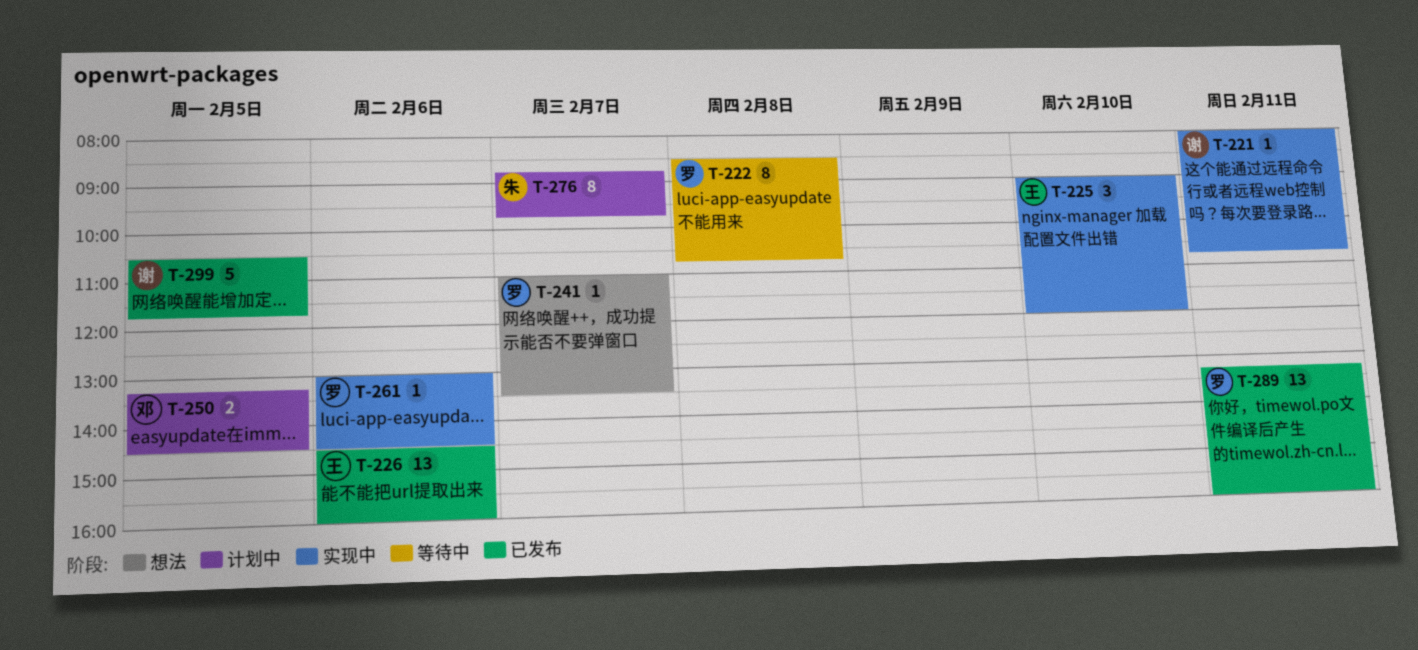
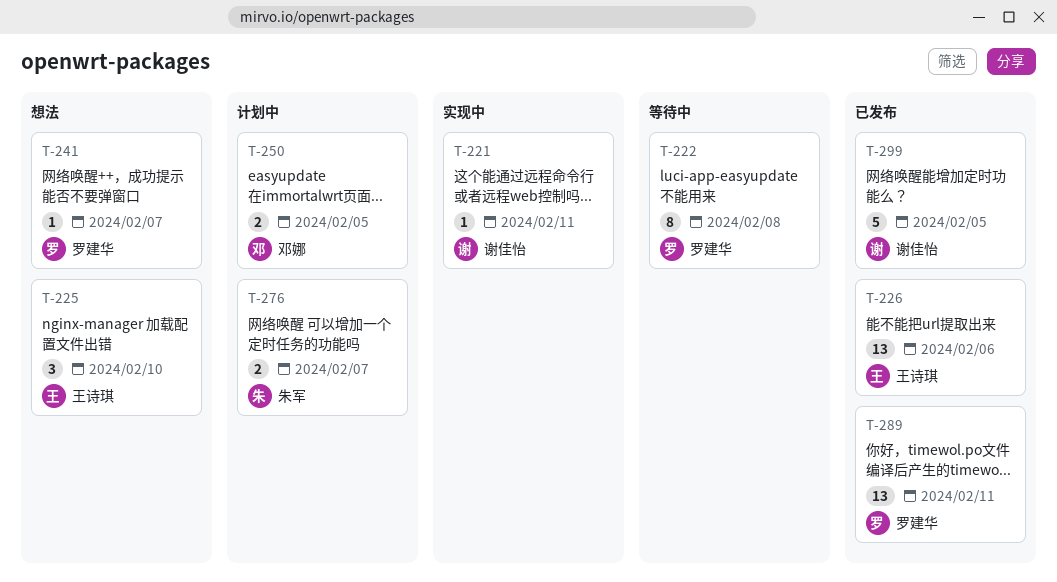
T-225, status: 实现中 -> 想法
T-261: present -> none
T-276, estimate: 8 -> 2

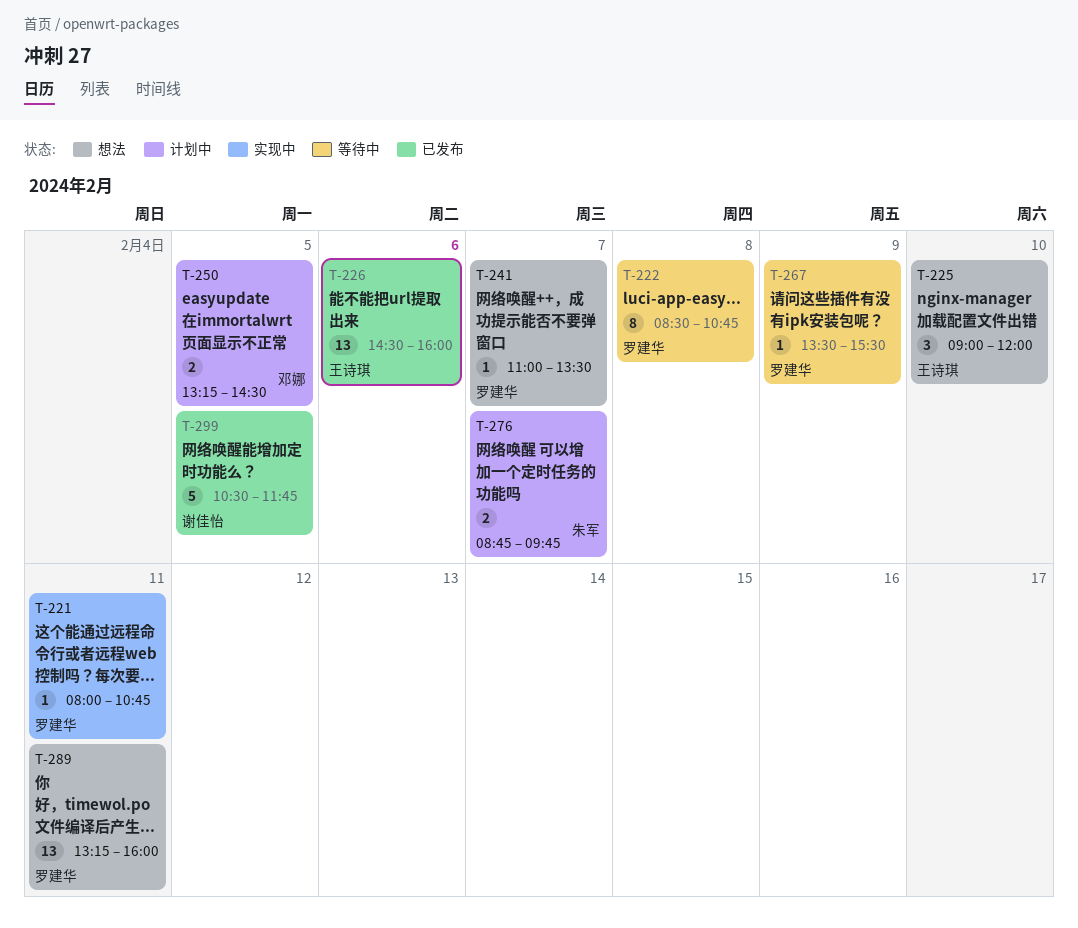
T-221, owner: 谢佳怡 -> 罗建华
T-267: none -> present
T-289, status: 已发布 -> 想法

